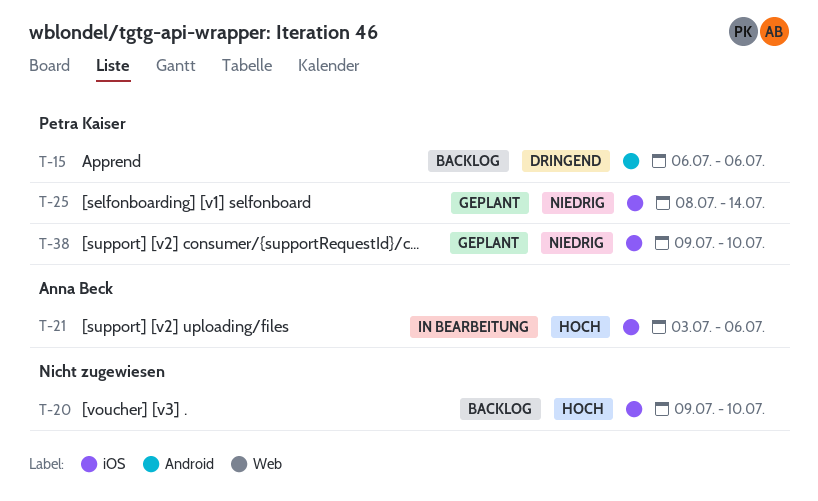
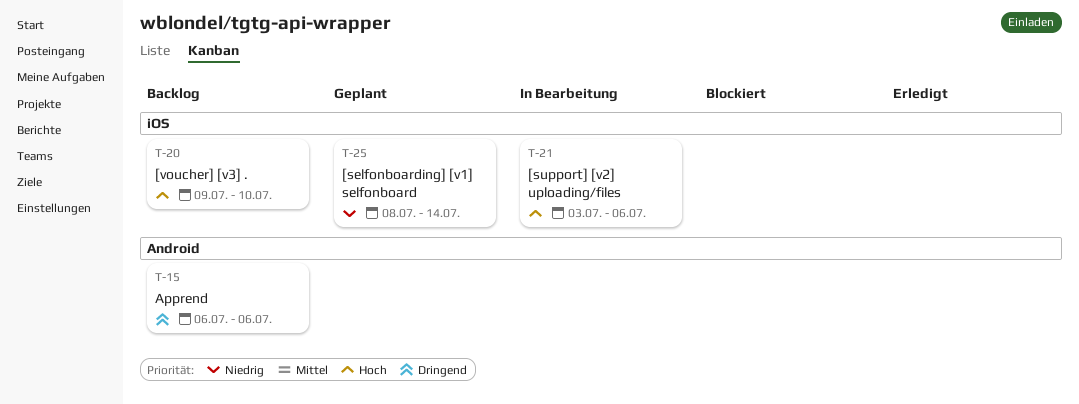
T-38: present -> none

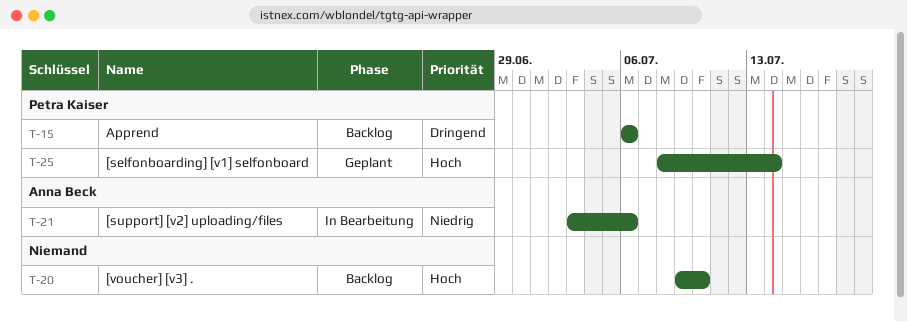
T-21, priority: Hoch -> Niedrig
T-25, priority: Niedrig -> Hoch

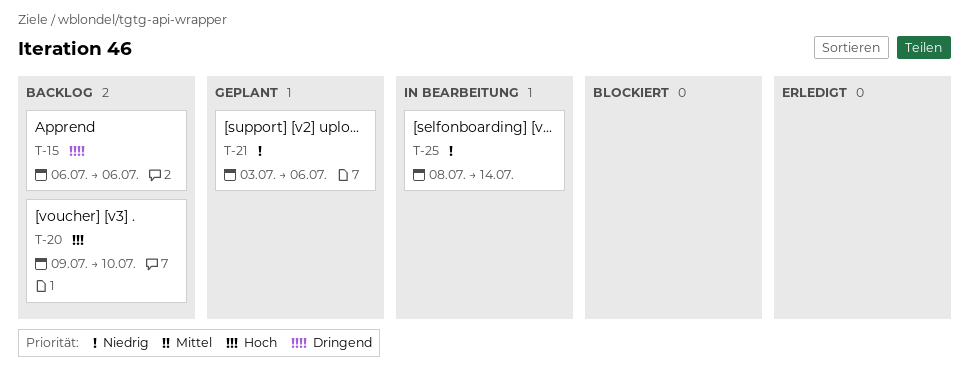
T-21, status: In Bearbeitung -> Geplant
T-25, status: Geplant -> In Bearbeitung
T-25, priority: Hoch -> Niedrig

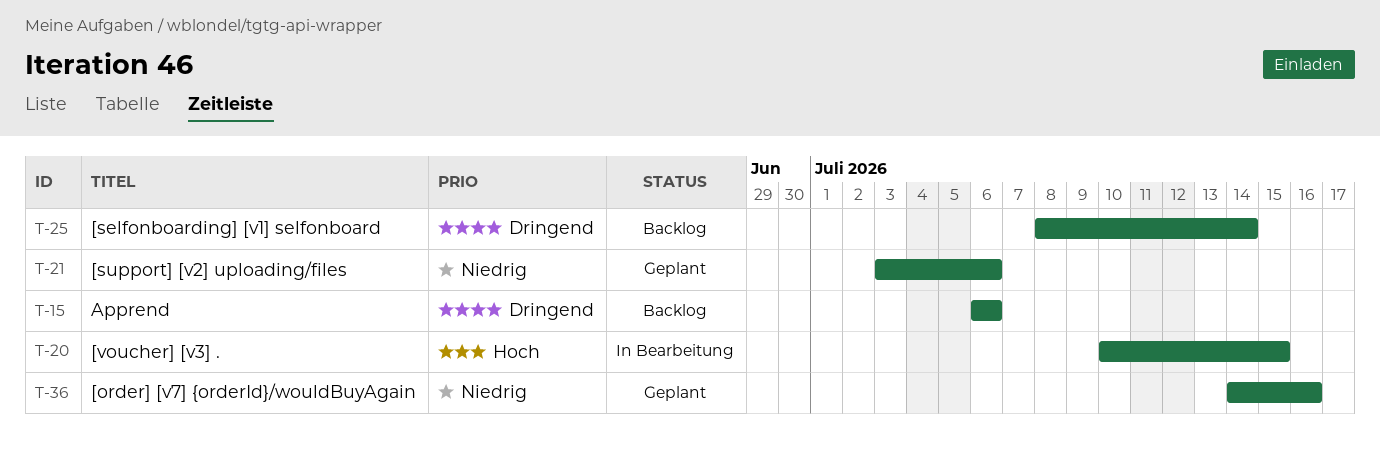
T-20, status: Backlog -> In Bearbeitung
T-20, start: Jul 9 -> Jul 10
T-20, due: Jul 10 -> Jul 15
T-25, status: In Bearbeitung -> Backlog
T-25, priority: Niedrig -> Dringend
T-36: none -> present

